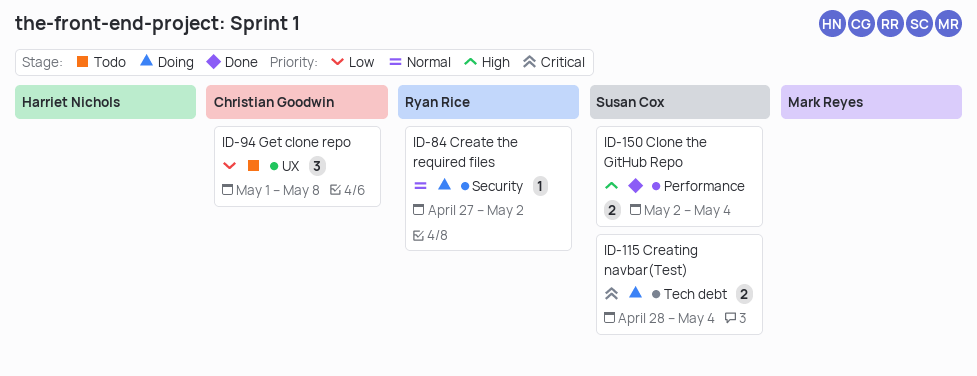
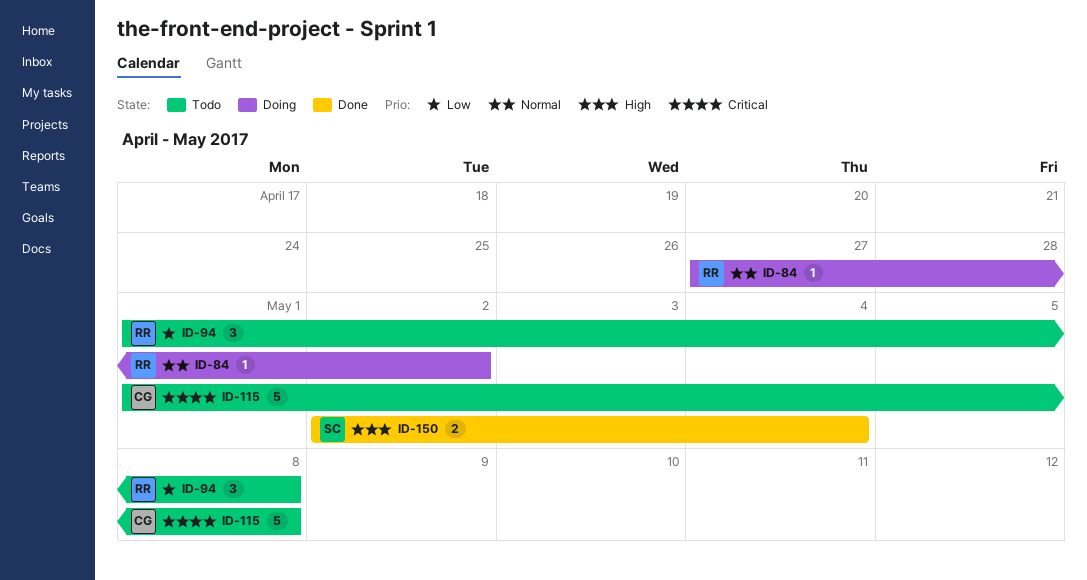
ID-94, owner: Christian Goodwin -> Ryan Rice
ID-115, status: Doing -> Todo
ID-115, owner: Susan Cox -> Christian Goodwin
ID-115, estimate: 2 -> 5
ID-115, start: Apr 28 -> May 1
ID-115, due: May 4 -> May 8

